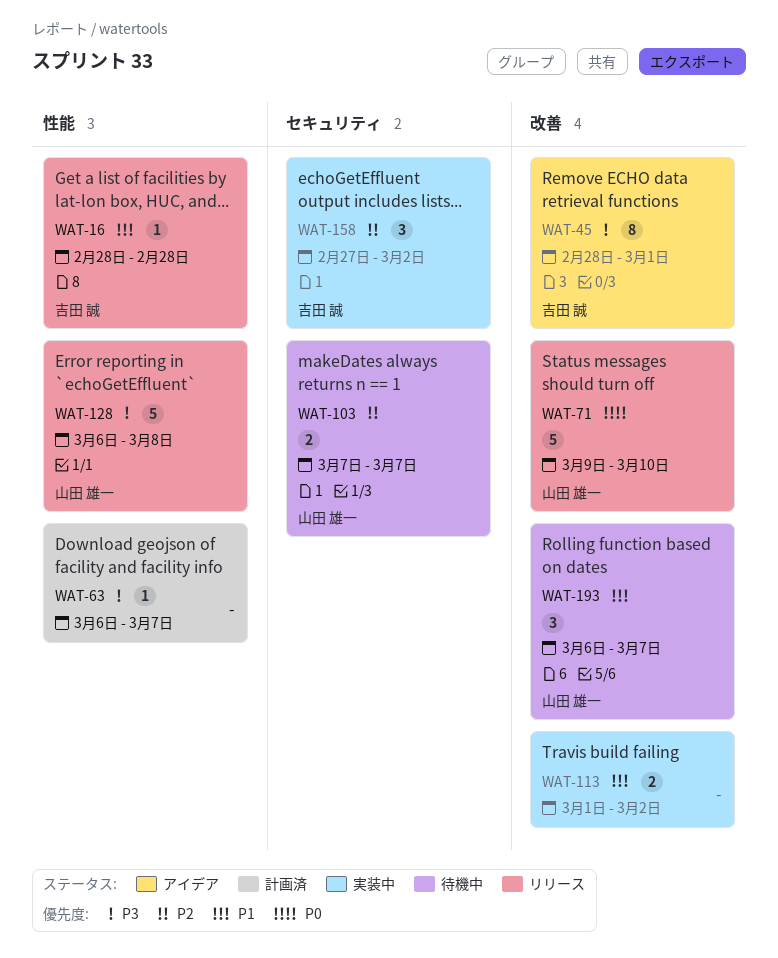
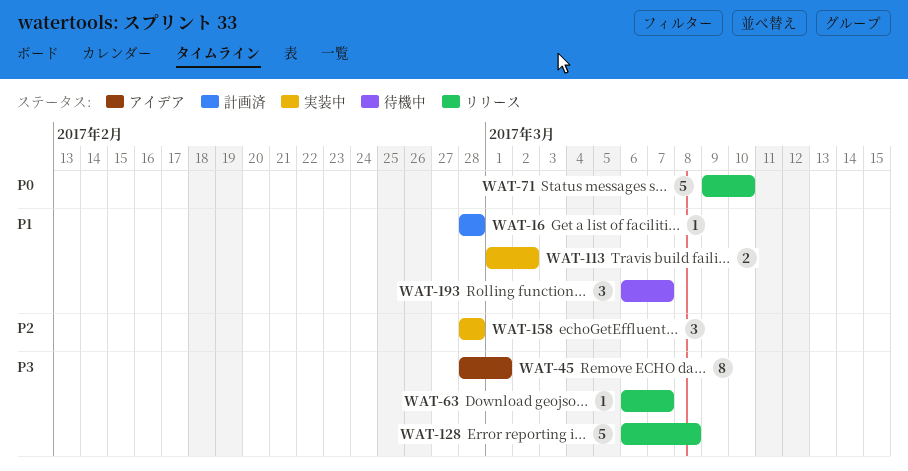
WAT-16, status: リリース -> 計画済
WAT-63, status: 計画済 -> リリース
WAT-103: present -> none
WAT-158, start: Feb 27 -> Feb 28
WAT-158, due: Mar 2 -> Feb 28

